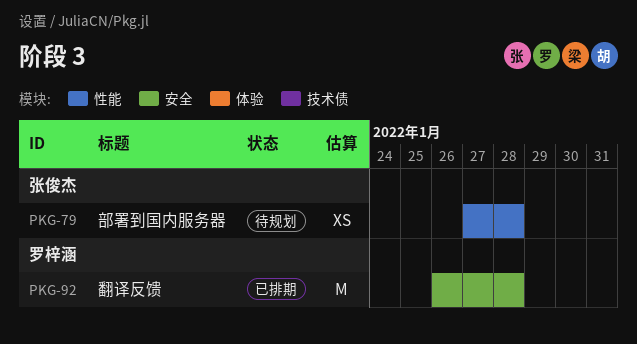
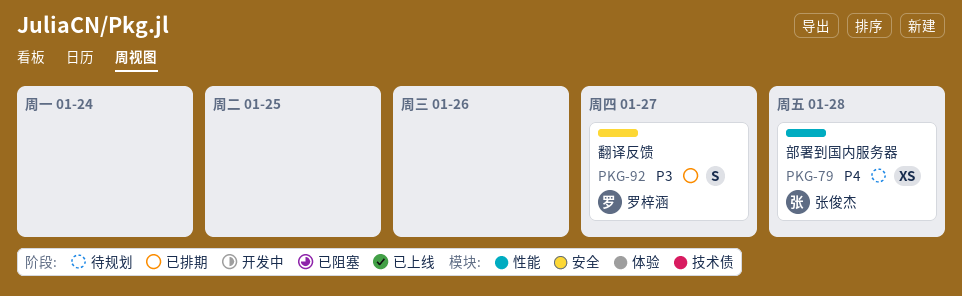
PKG-92, estimate: M -> S
PKG-92, due: Jan 28 -> Jan 27

